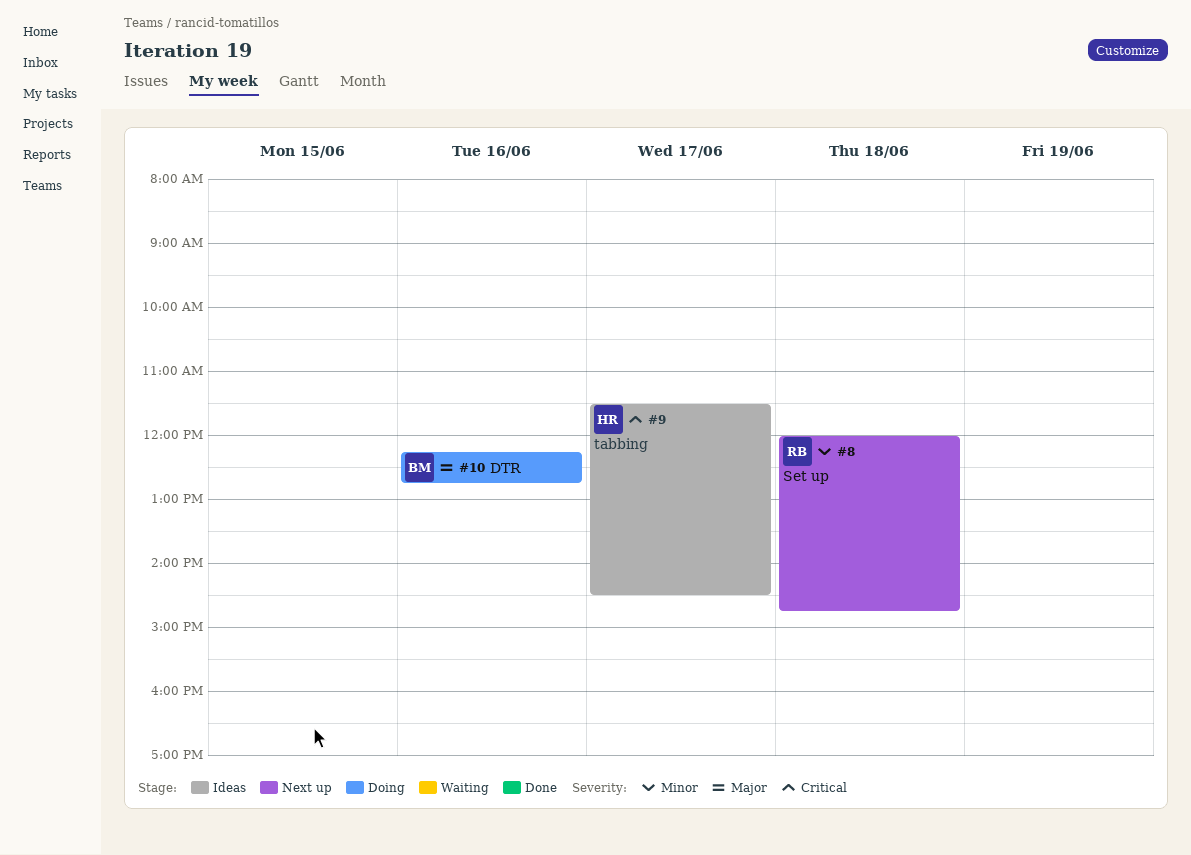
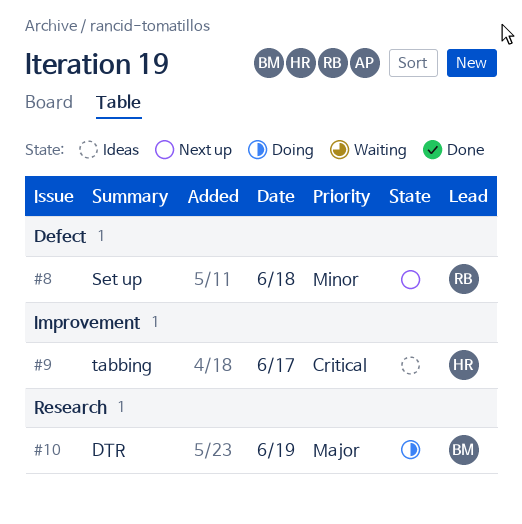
#10, day: Jun 16 -> Jun 19

